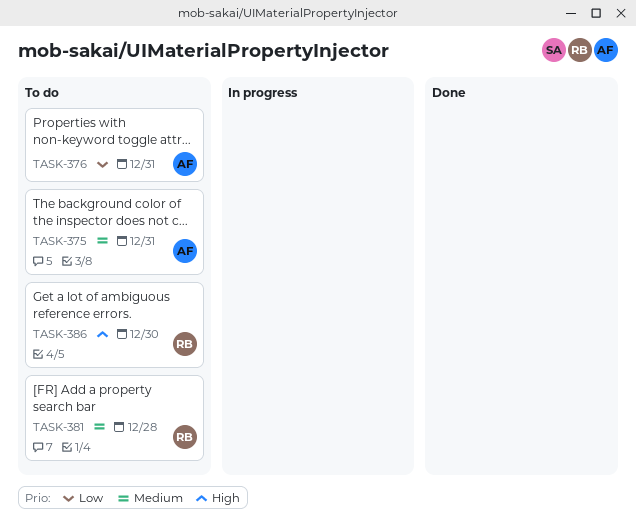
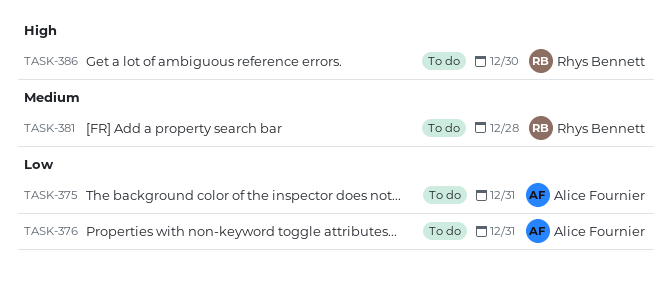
TASK-375, priority: Medium -> Low

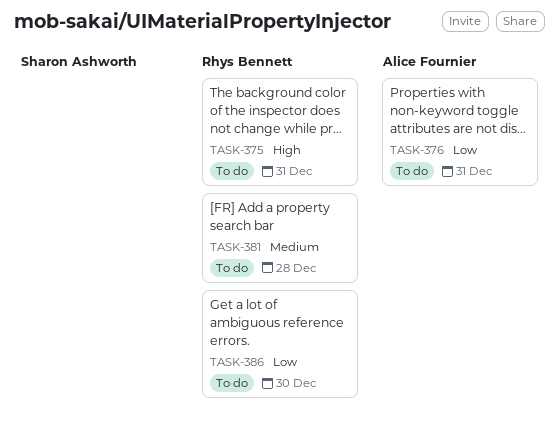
TASK-375, owner: Alice Fournier -> Rhys Bennett
TASK-375, priority: Low -> High
TASK-386, priority: High -> Low

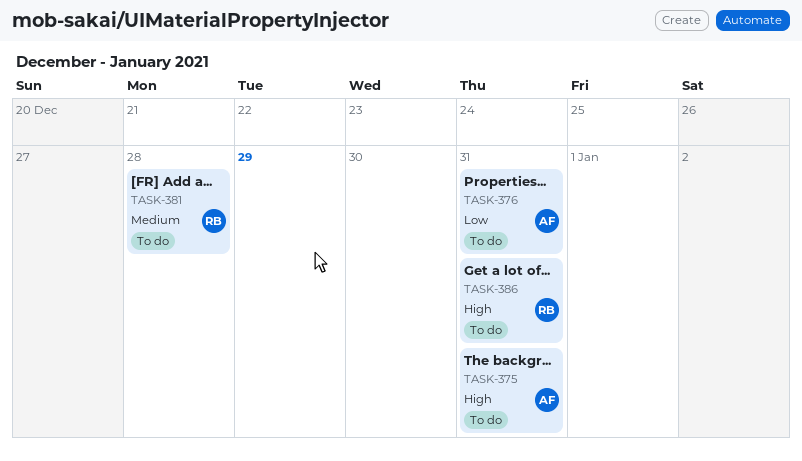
TASK-375, owner: Rhys Bennett -> Alice Fournier
TASK-386, priority: Low -> High
TASK-386, due: Dec 30 -> Dec 31

